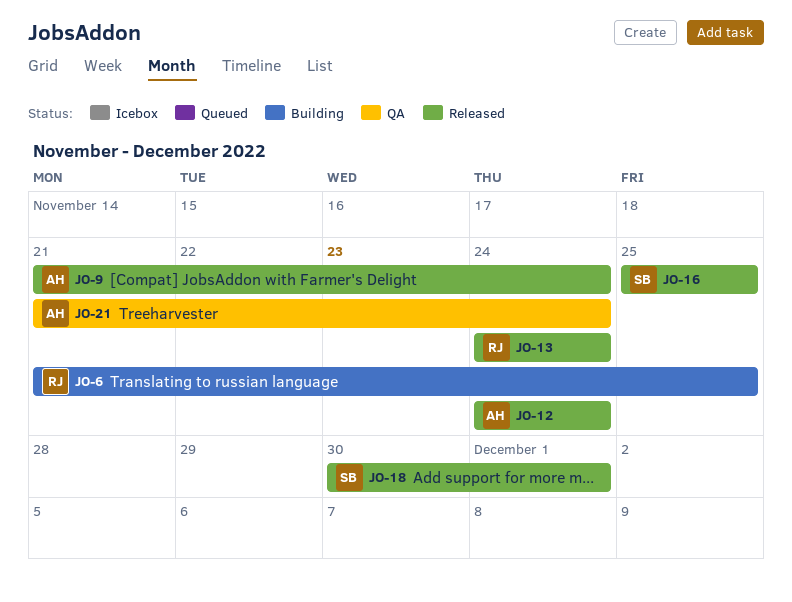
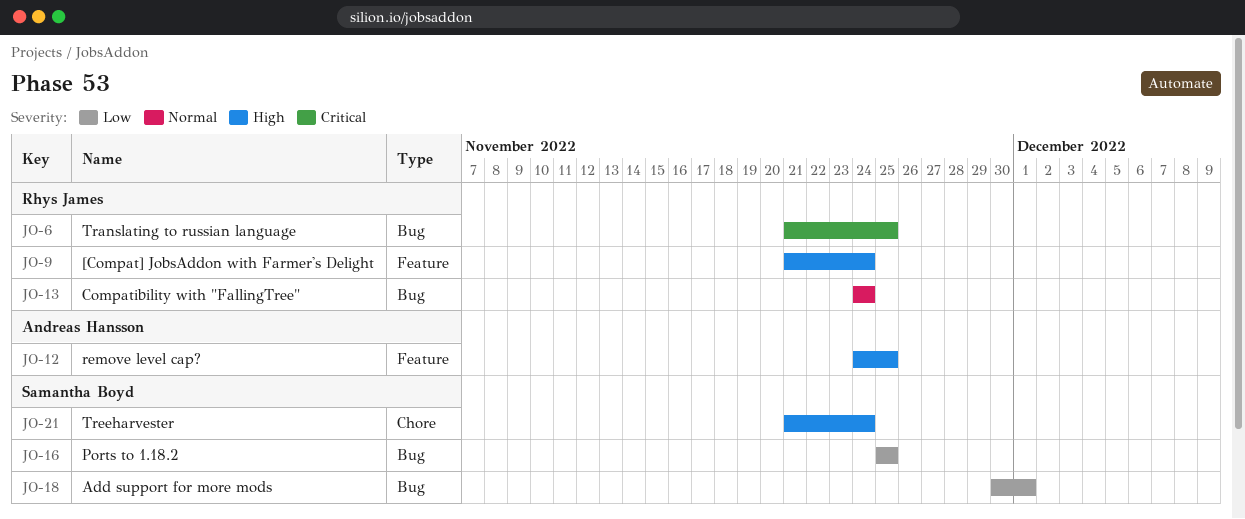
JO-9, owner: Andreas Hansson -> Rhys James
JO-12, due: Nov 24 -> Nov 25
JO-21, owner: Andreas Hansson -> Samantha Boyd

